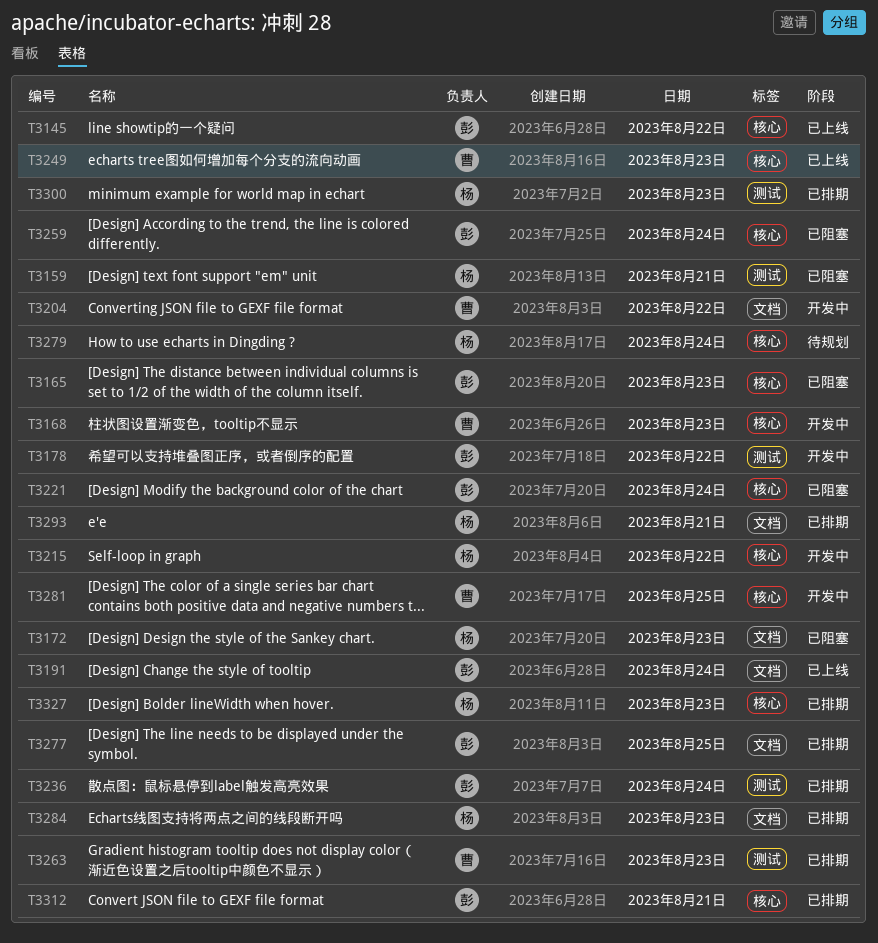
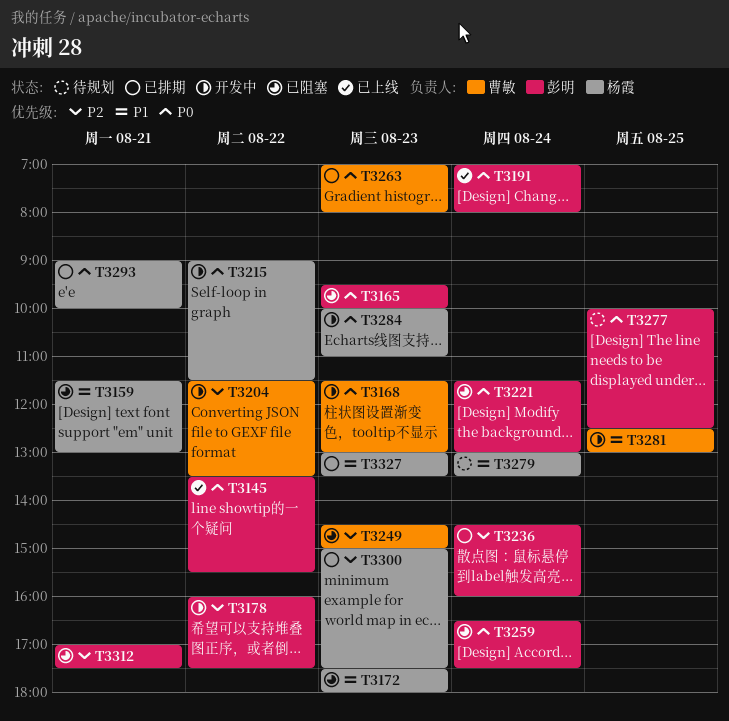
T3249, status: 已上线 -> 已阻塞
T3277, status: 已排期 -> 待规划
T3284, status: 已排期 -> 开发中
T3312, status: 已排期 -> 已阻塞

